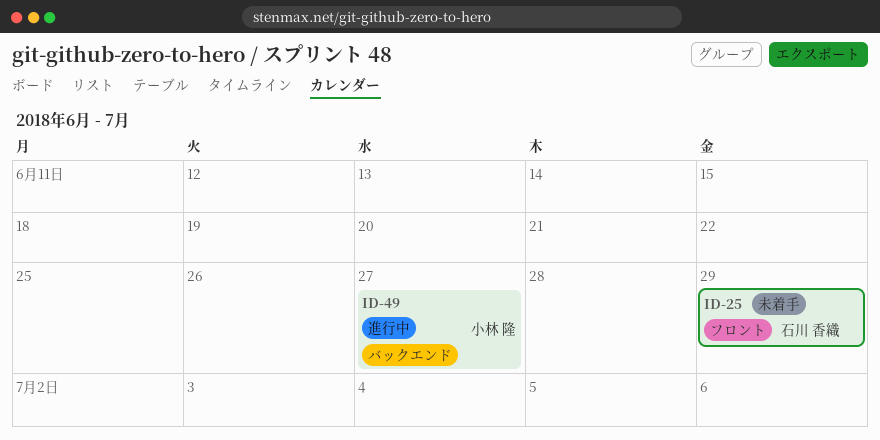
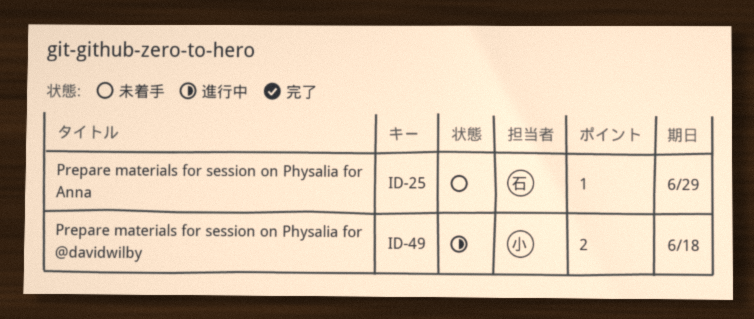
ID-49, due: Jun 27 -> Jun 18

